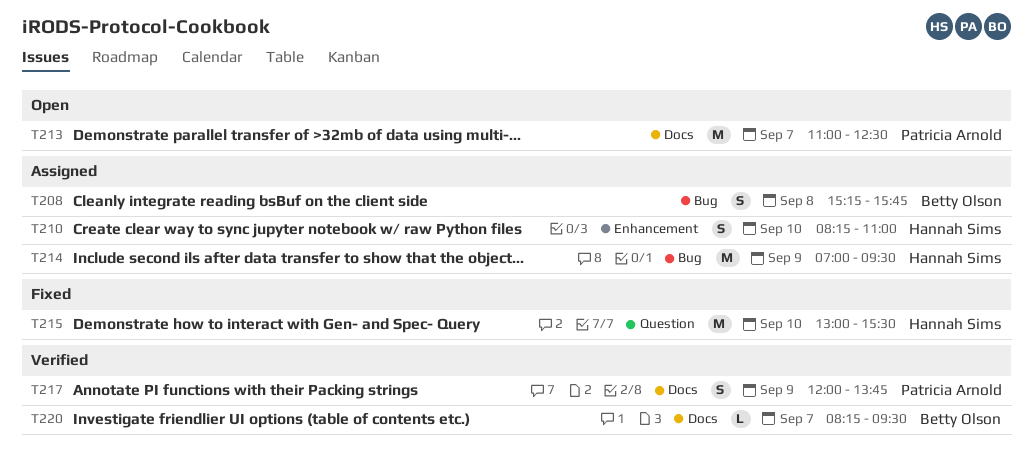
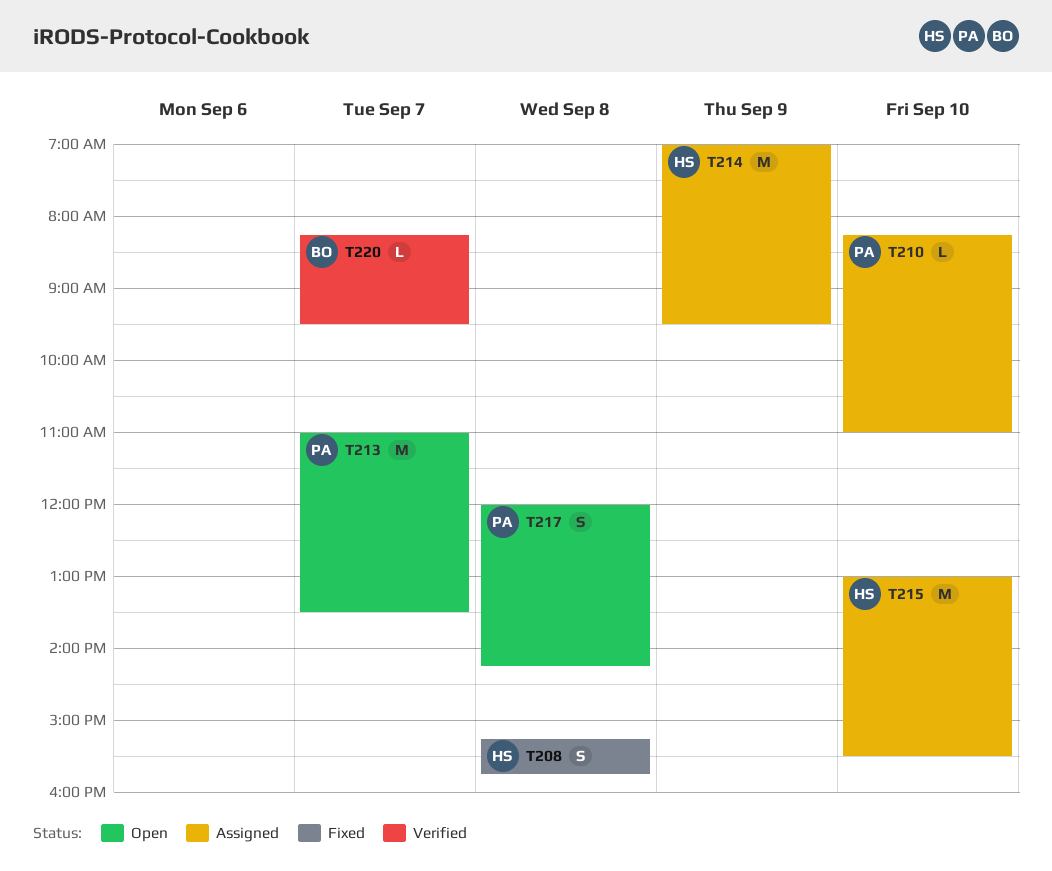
T208, status: Assigned -> Fixed
T208, owner: Betty Olson -> Hannah Sims
T210, owner: Hannah Sims -> Patricia Arnold
T210, estimate: S -> L
T213, ends: 12:30 -> 13:30
T215, status: Fixed -> Assigned
T217, status: Verified -> Open
T217, day: Sep 9 -> Sep 8
T217, ends: 13:45 -> 14:15

